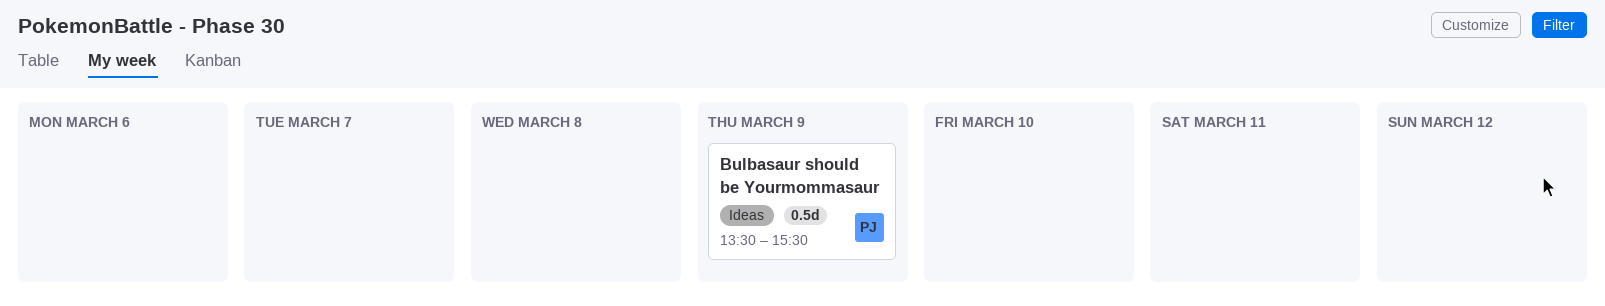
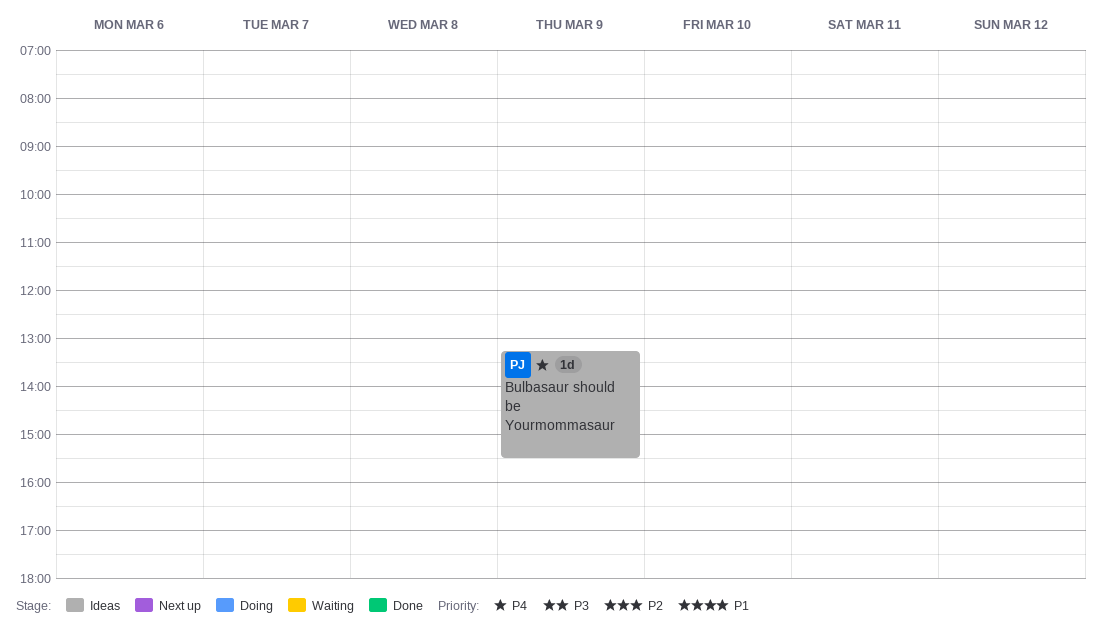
Bulbasaur should be Yourmommasaur, estimate: 0.5d -> 1d
Bulbasaur should be Yourmommasaur, begins: 13:30 -> 13:15

